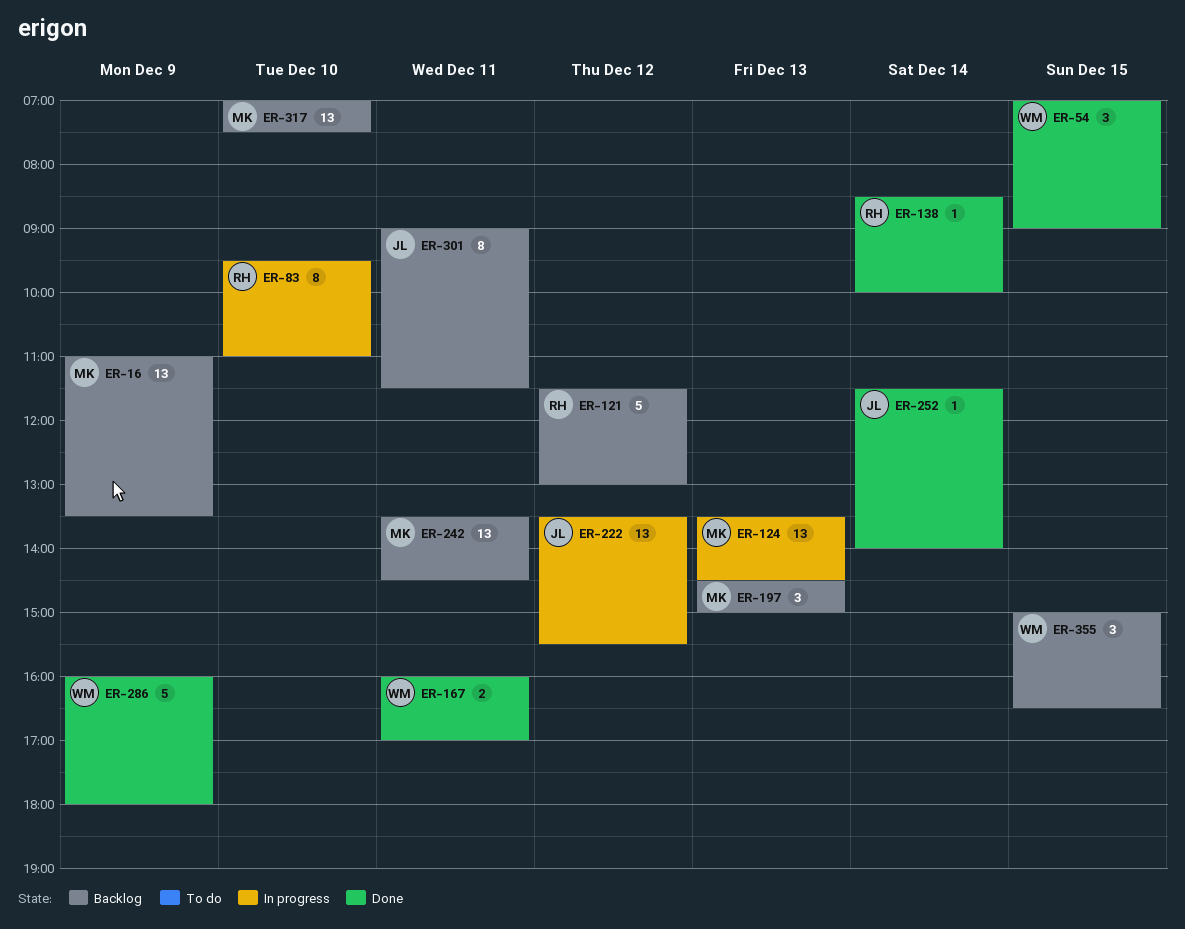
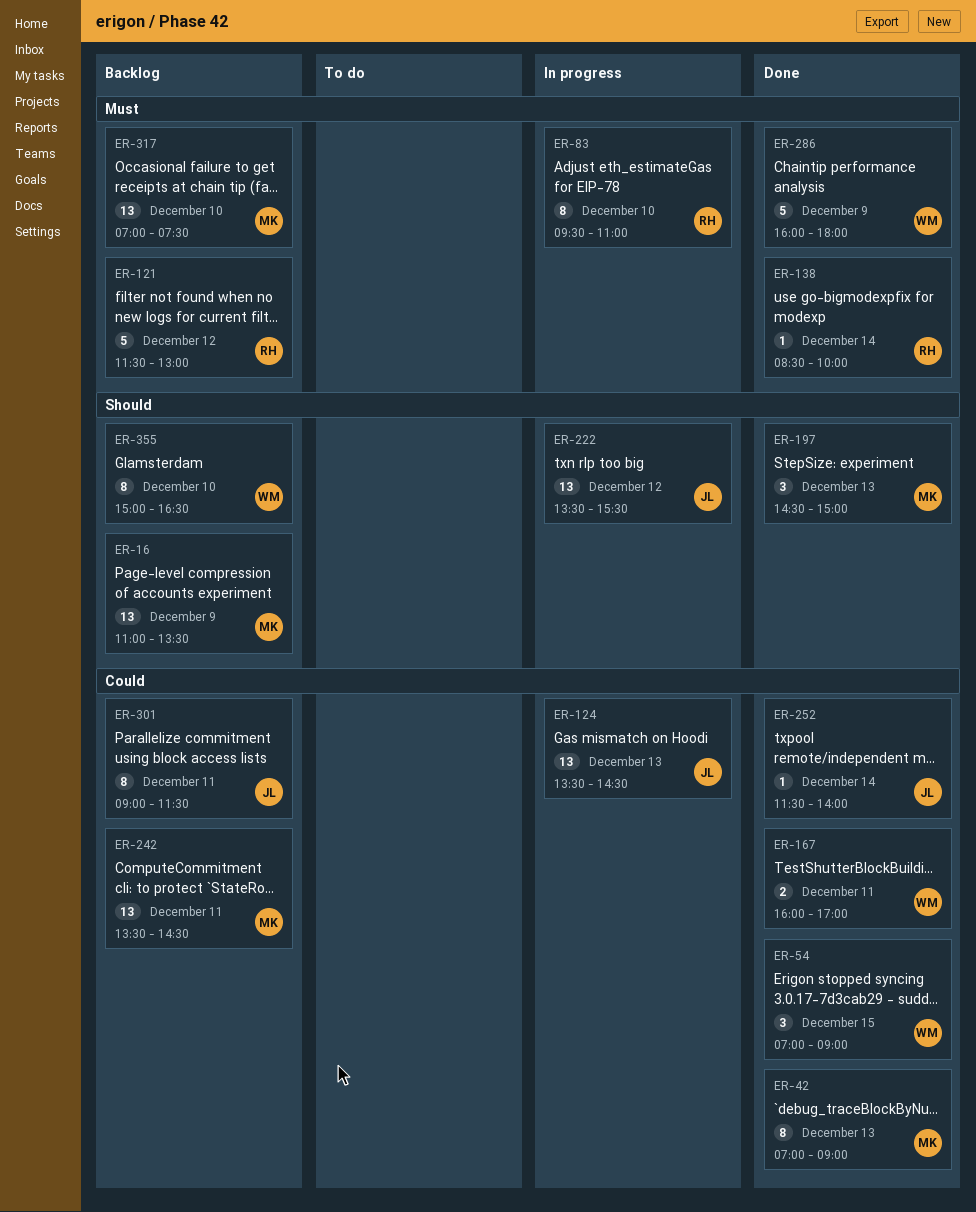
ER-42: none -> present
ER-124, owner: MK -> JL
ER-197, status: Backlog -> Done
ER-355, estimate: 3 -> 8
ER-355, day: Dec 15 -> Dec 10

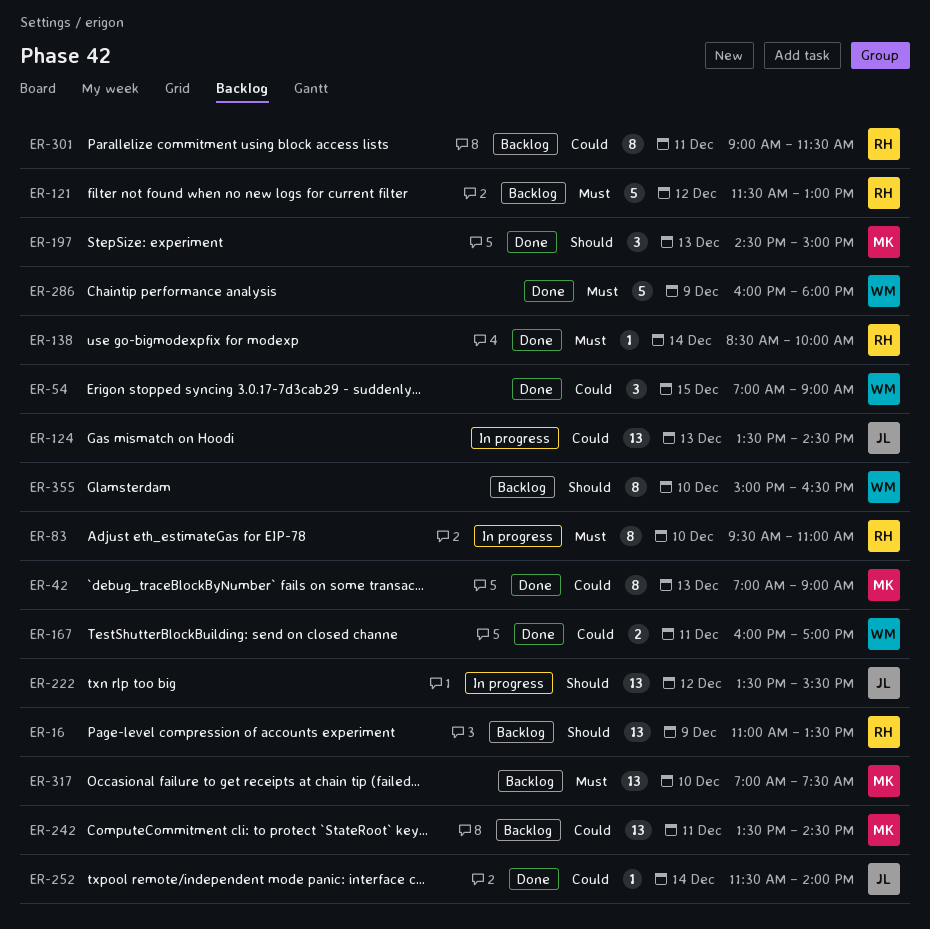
ER-16, owner: MK -> RH
ER-301, owner: JL -> RH

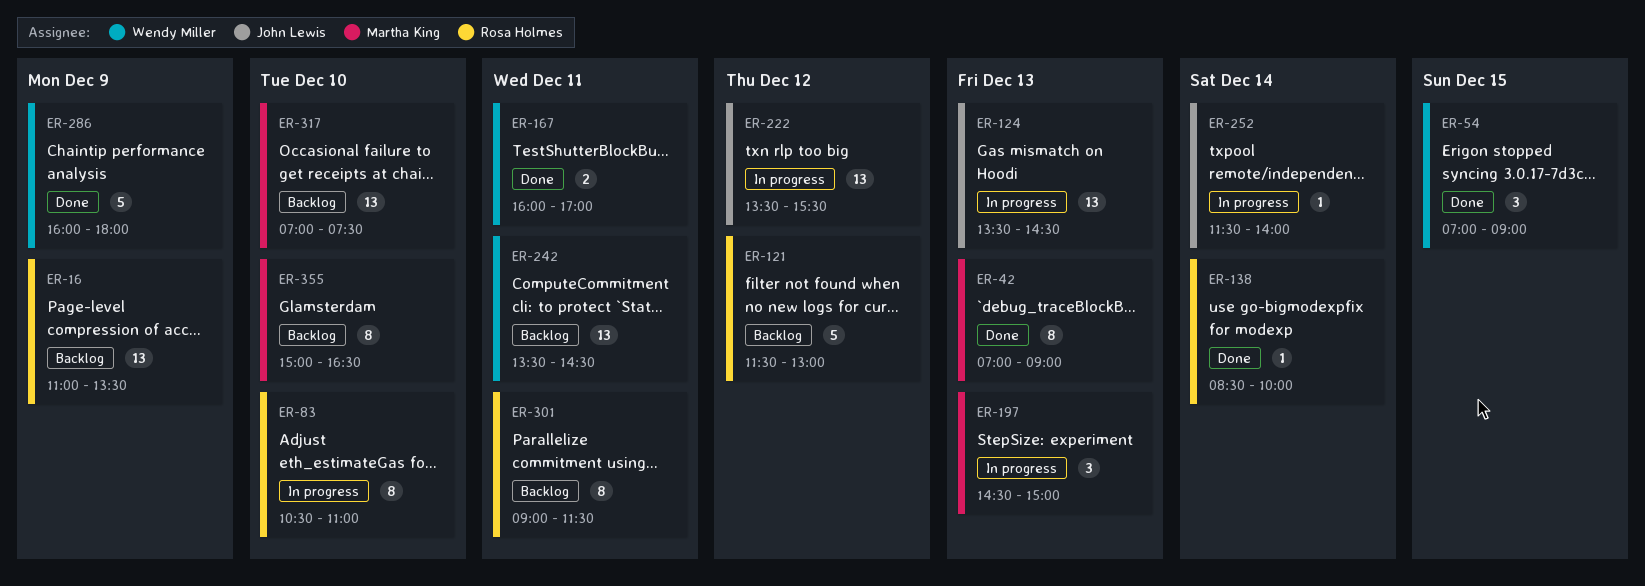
ER-83, begins: 09:30 -> 10:30
ER-197, status: Done -> In progress
ER-242, owner: Martha King -> Wendy Miller
ER-252, status: Done -> In progress
ER-355, owner: Wendy Miller -> Martha King

